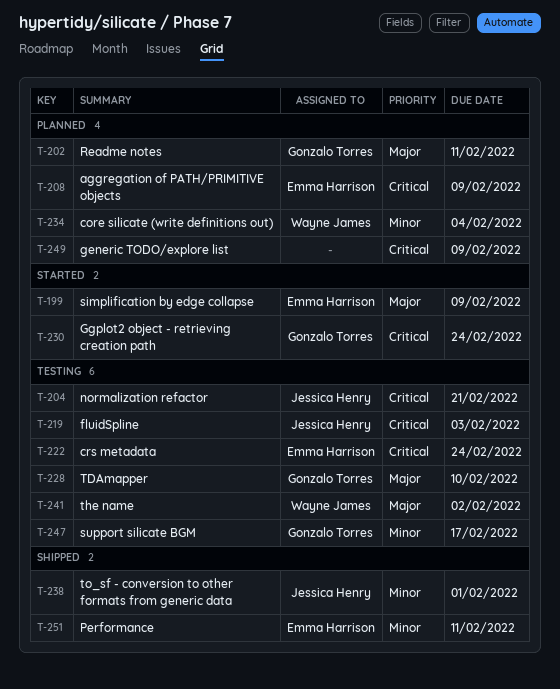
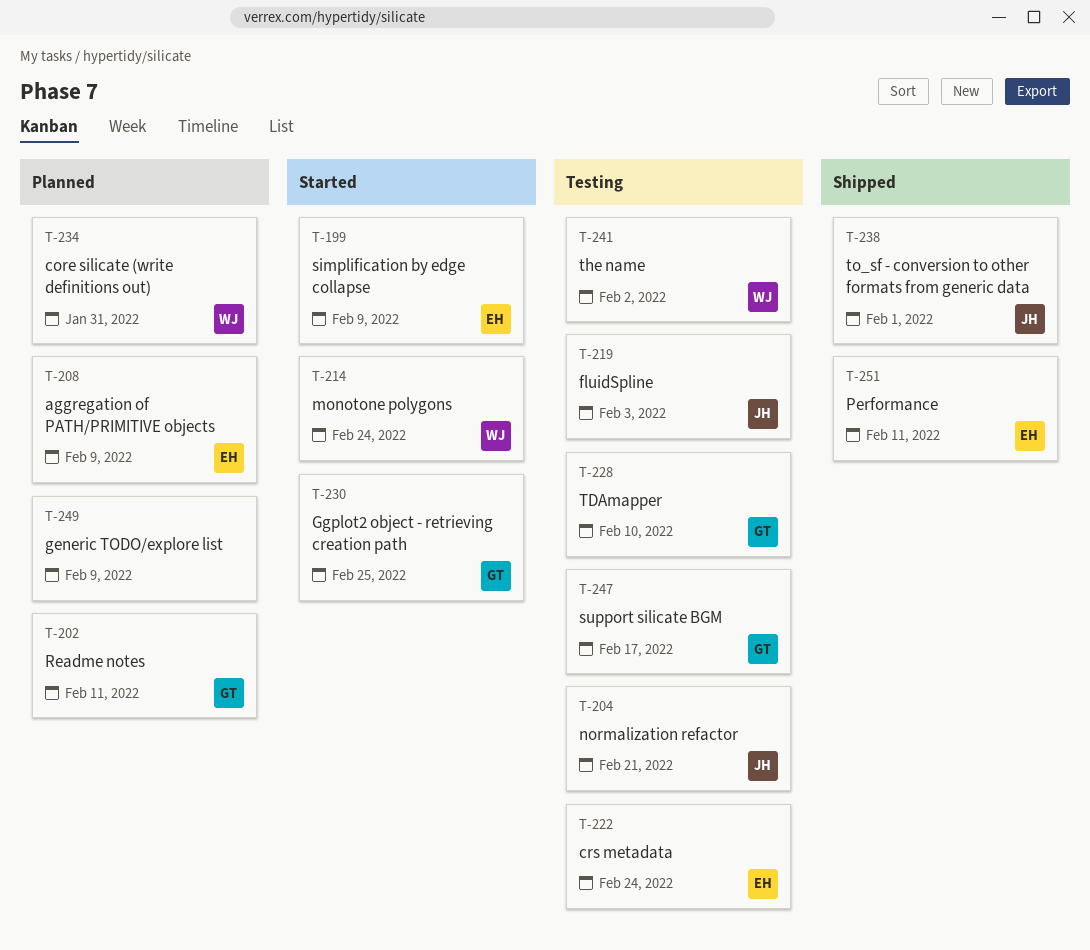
T-214: none -> present
T-230, due: Feb 24 -> Feb 25
T-234, due: Feb 4 -> Jan 31

